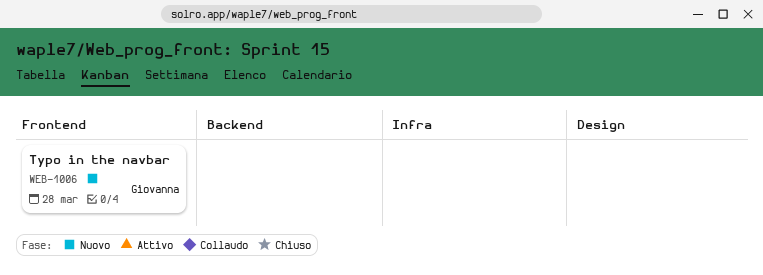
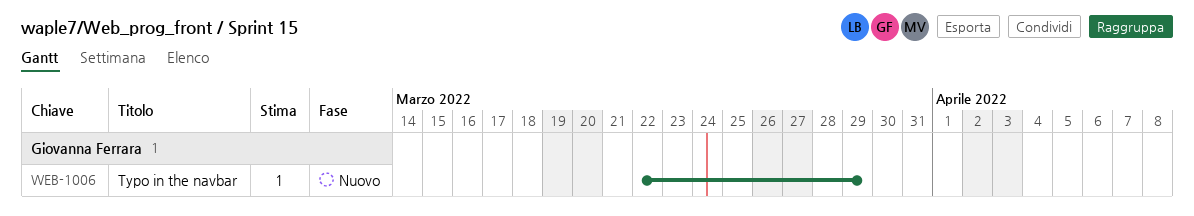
WEB-1006, due: Mar 28 -> Mar 29

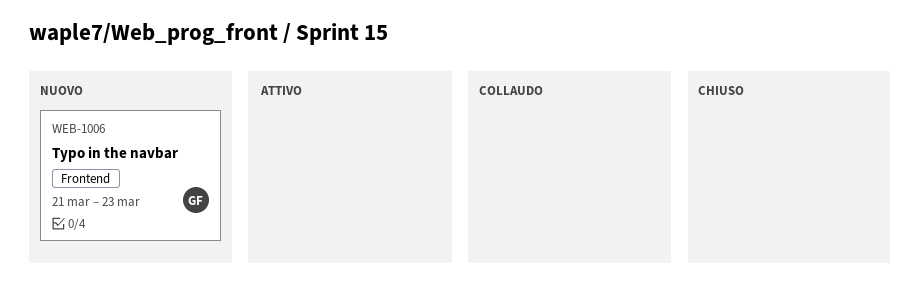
WEB-1006, start: Mar 22 -> Mar 21
WEB-1006, due: Mar 29 -> Mar 23

